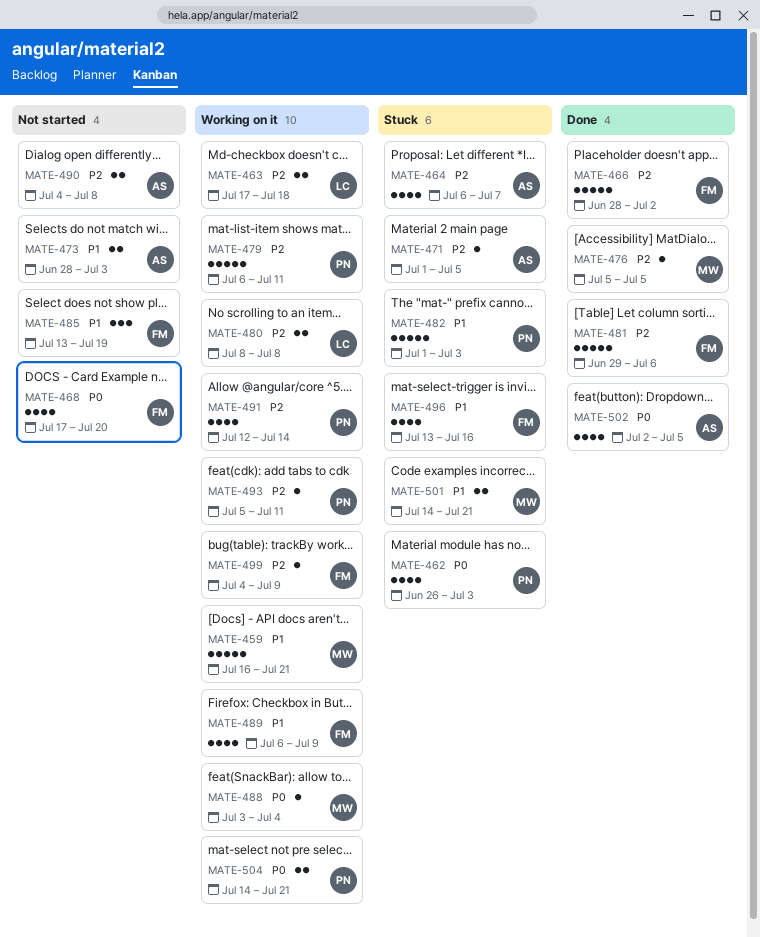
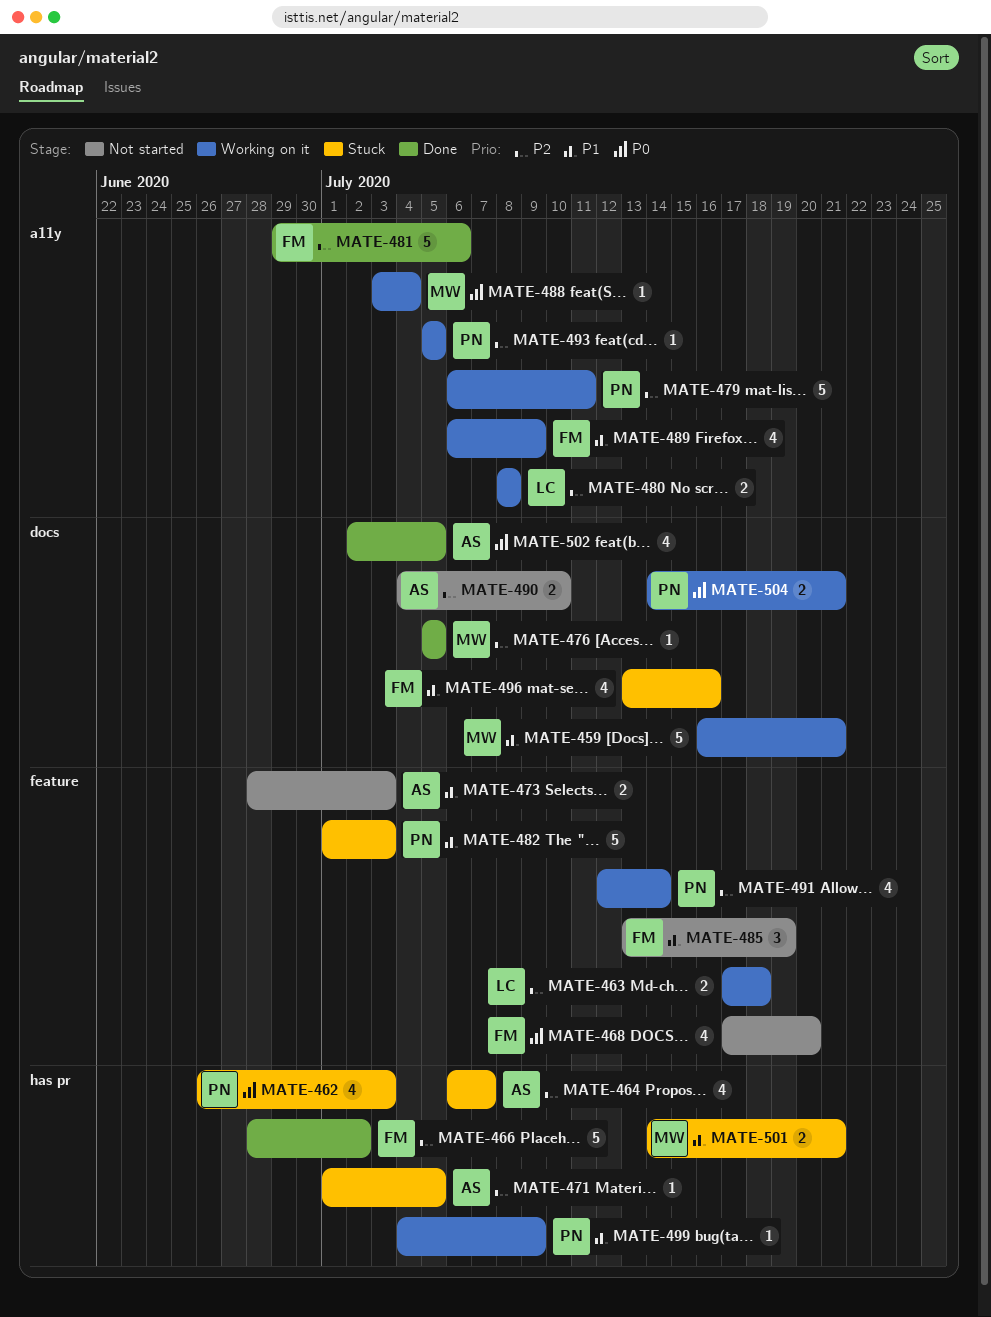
MATE-490, due: Jul 8 -> Jul 10
MATE-493, due: Jul 11 -> Jul 5
MATE-499, owner: FM -> PN
MATE-499, priority: P2 -> P1

